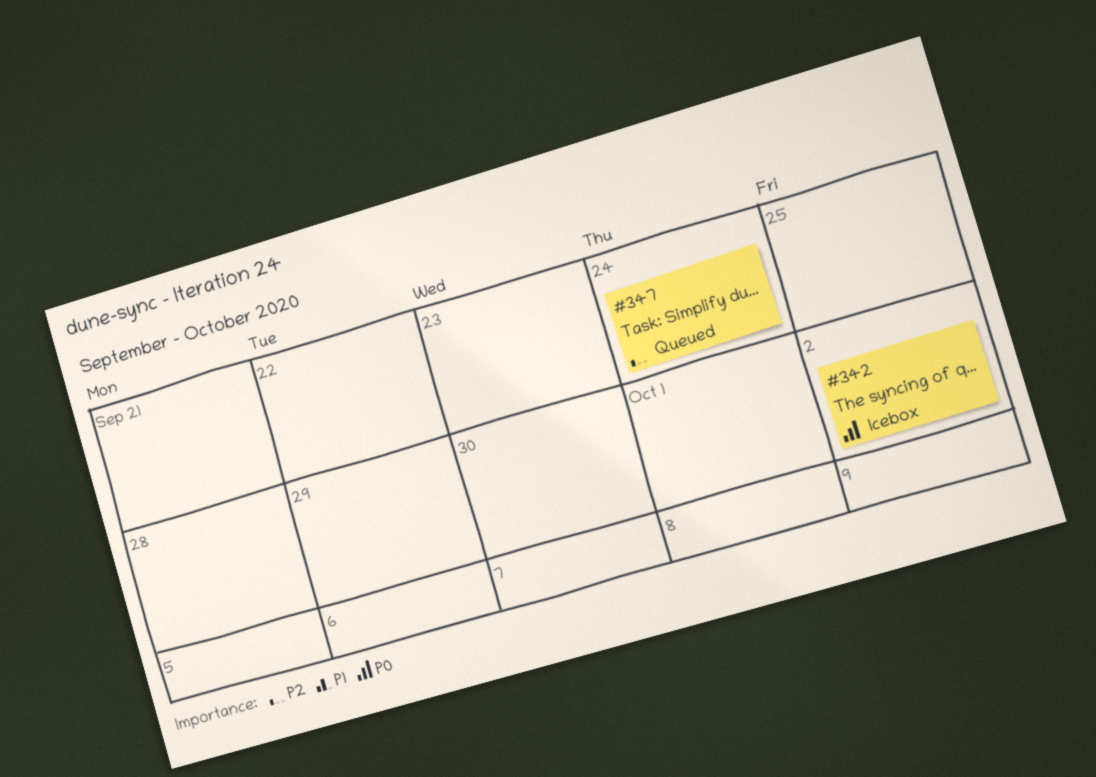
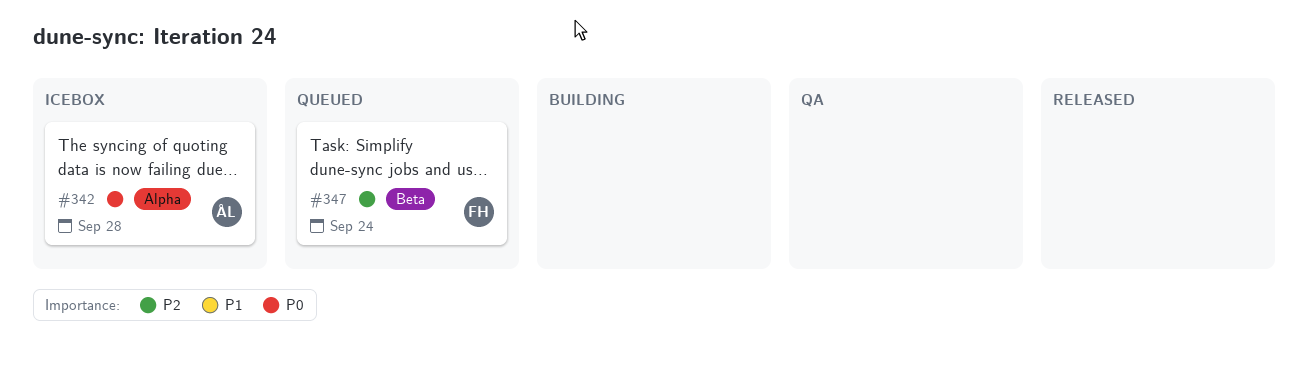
#342, due: Oct 2 -> Sep 28

